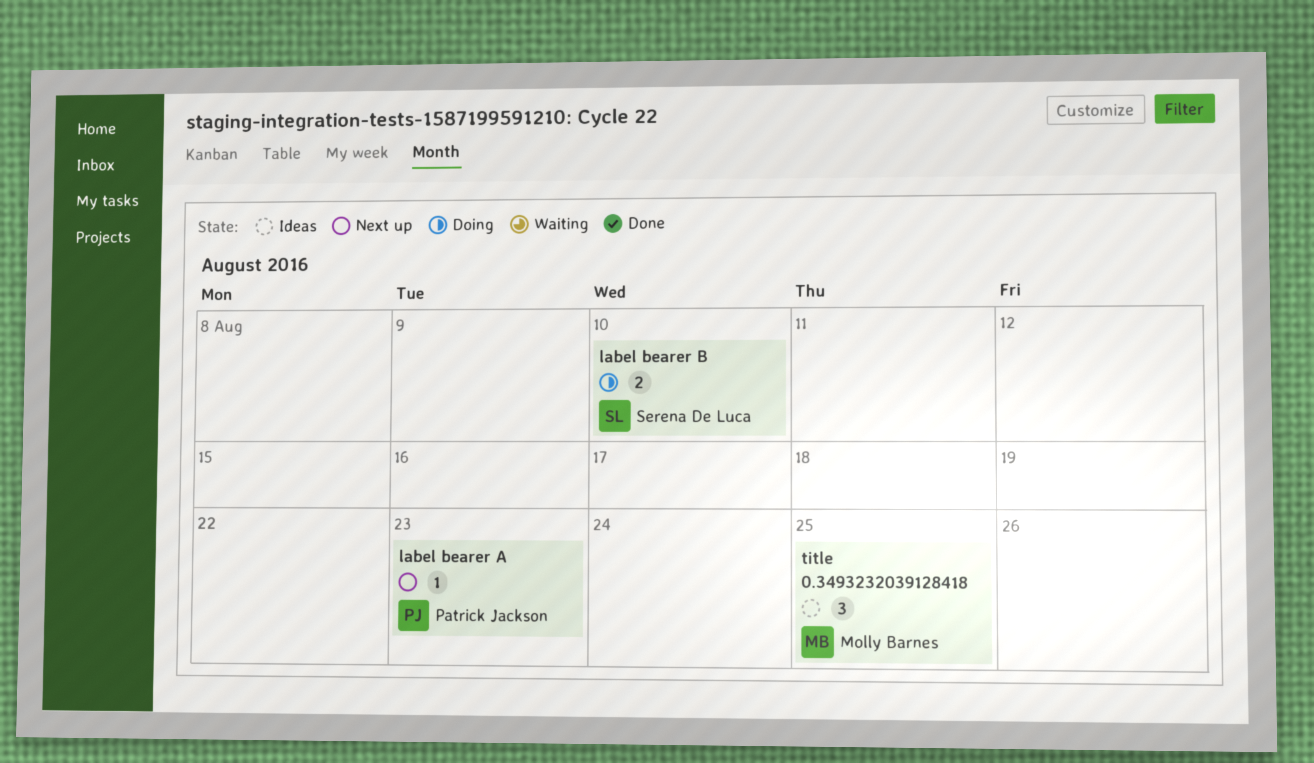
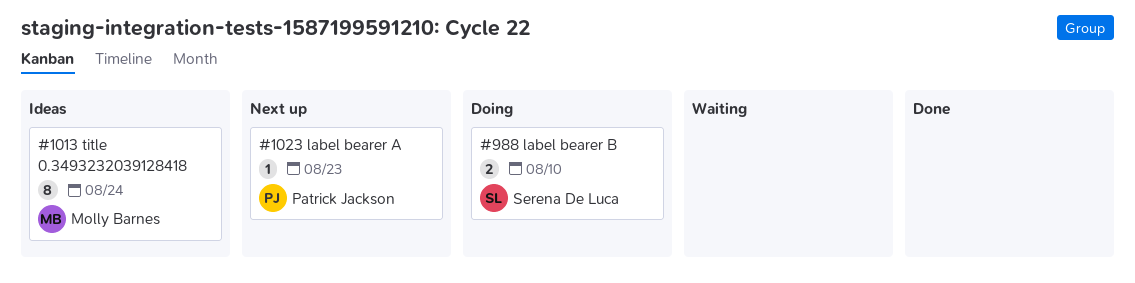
title 0.3493232039128418, estimate: 3 -> 8
title 0.3493232039128418, due: Aug 25 -> Aug 24

